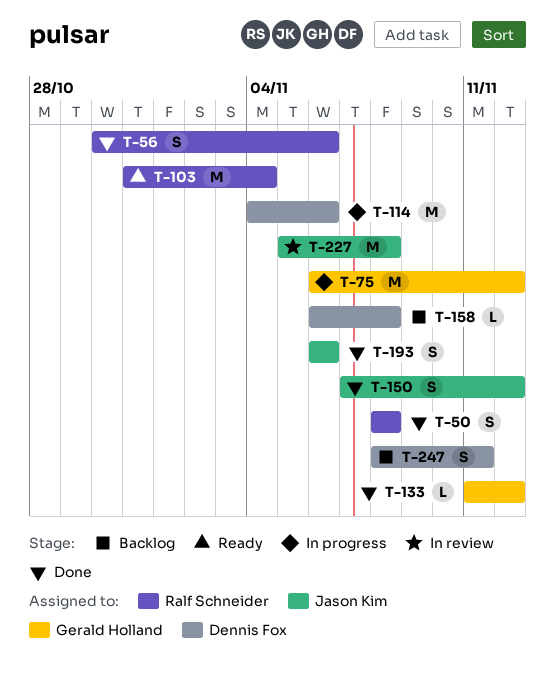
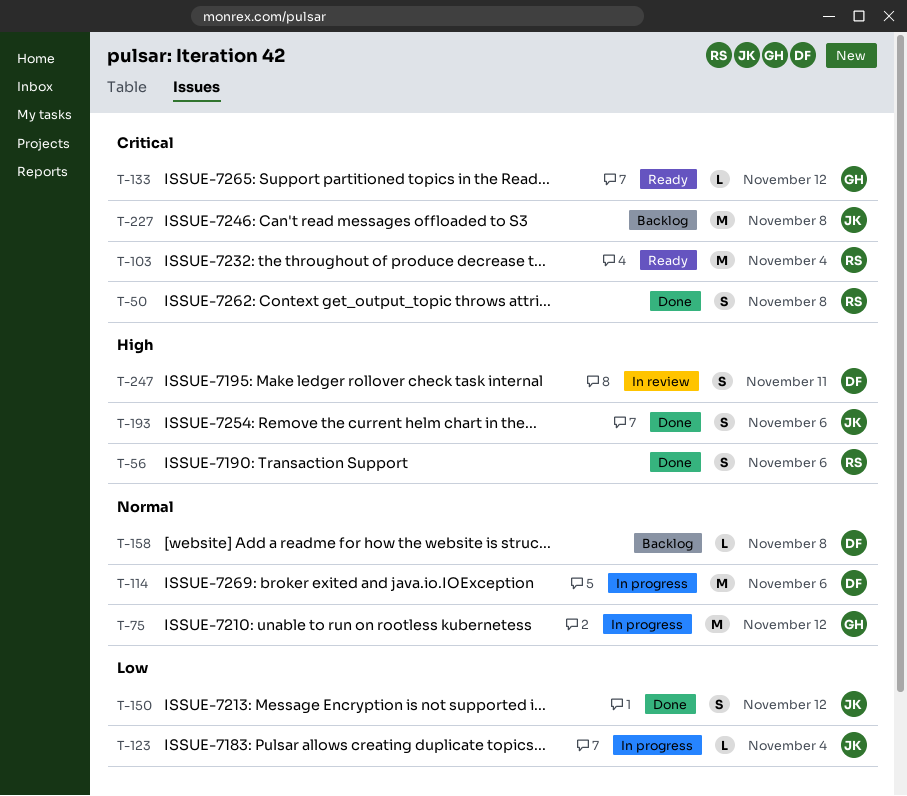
T-123: none -> present
T-133, status: Done -> Ready
T-227, status: In review -> Backlog
T-247, status: Backlog -> In review

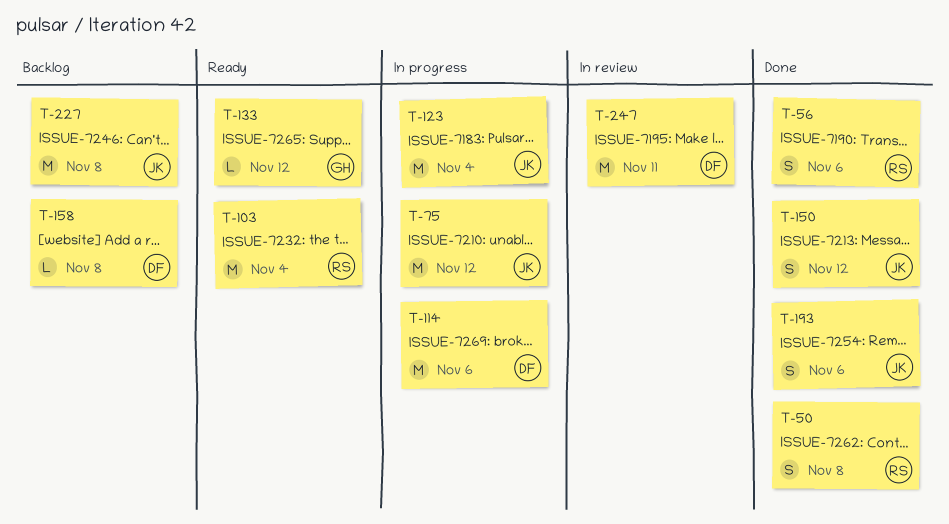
T-75, owner: GH -> JK
T-123, estimate: L -> M
T-247, estimate: S -> M

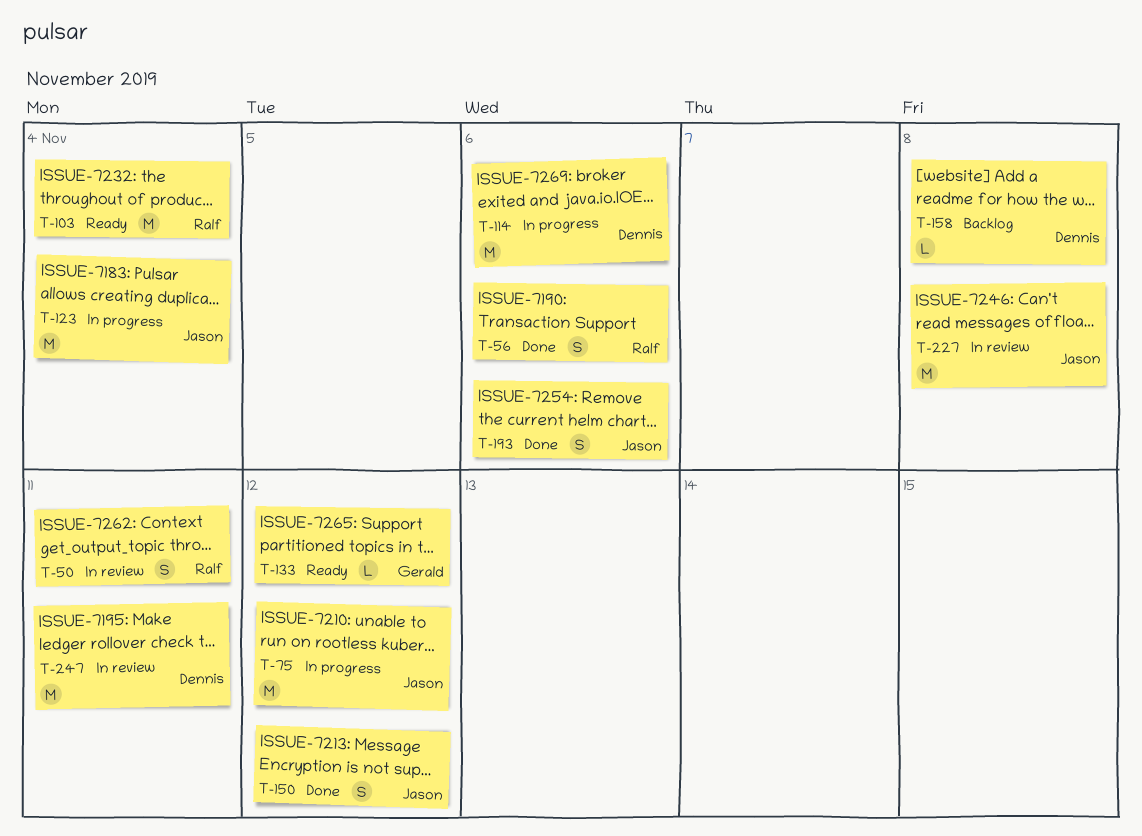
T-50, status: Done -> In review
T-50, due: Nov 8 -> Nov 11
T-227, status: Backlog -> In review

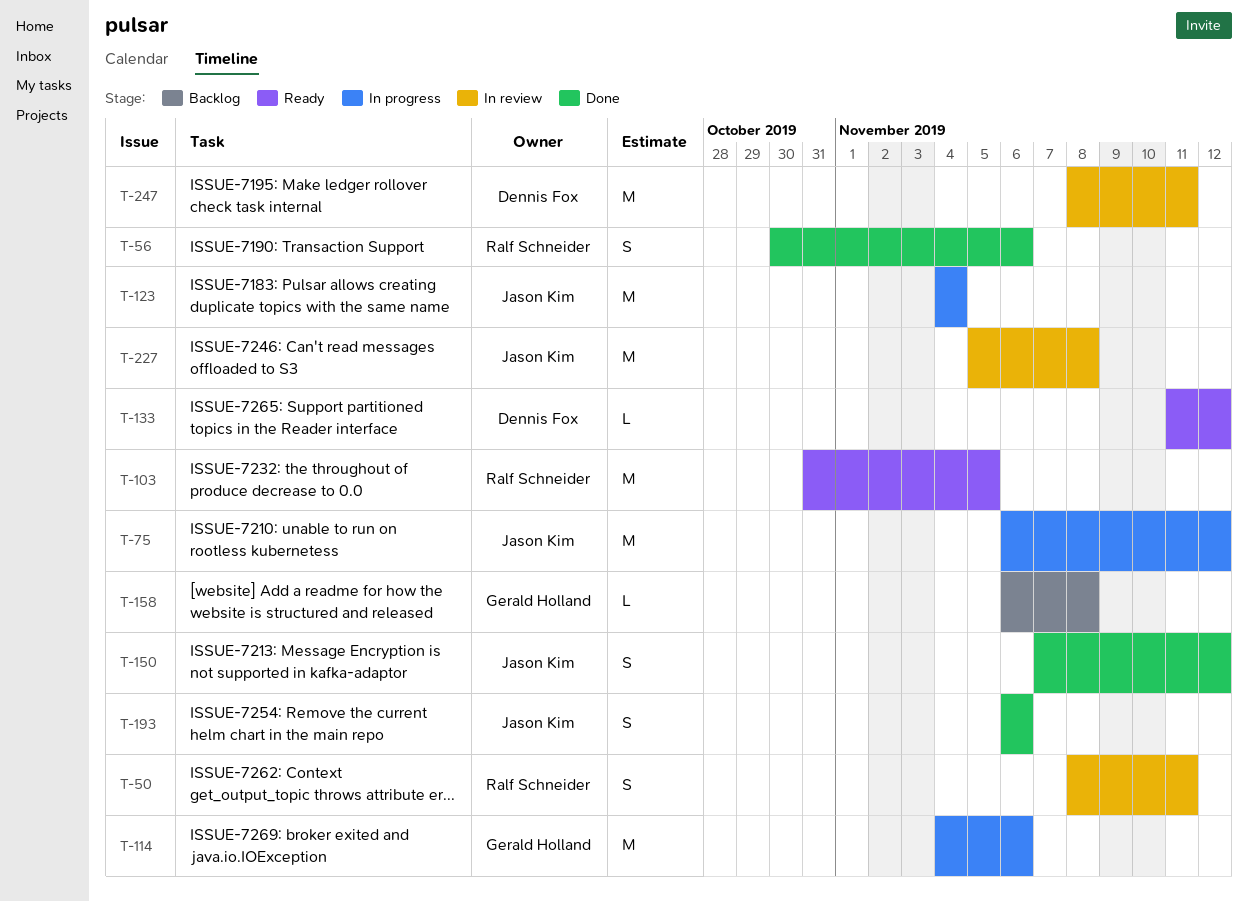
T-103, due: Nov 4 -> Nov 5
T-114, owner: Dennis Fox -> Gerald Holland
T-133, owner: Gerald Holland -> Dennis Fox
T-158, owner: Dennis Fox -> Gerald Holland

